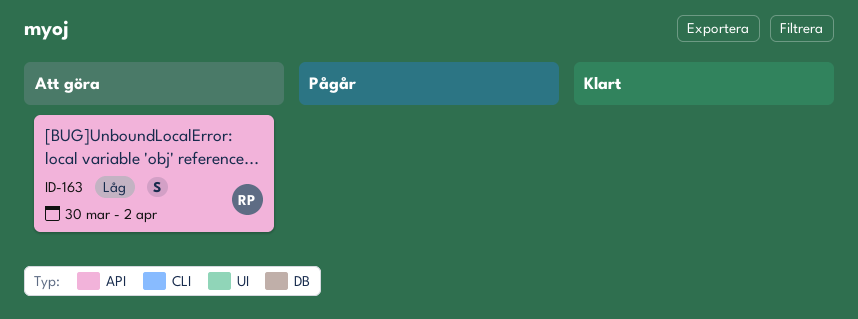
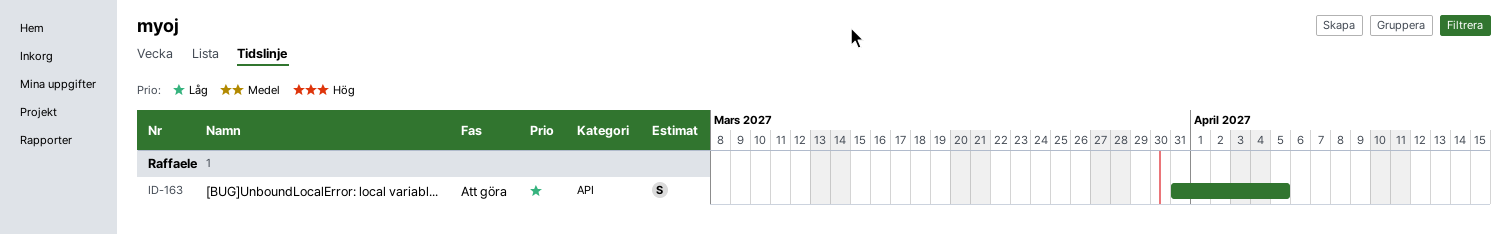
ID-163, start: Mar 30 -> Mar 31
ID-163, due: Apr 2 -> Apr 5

